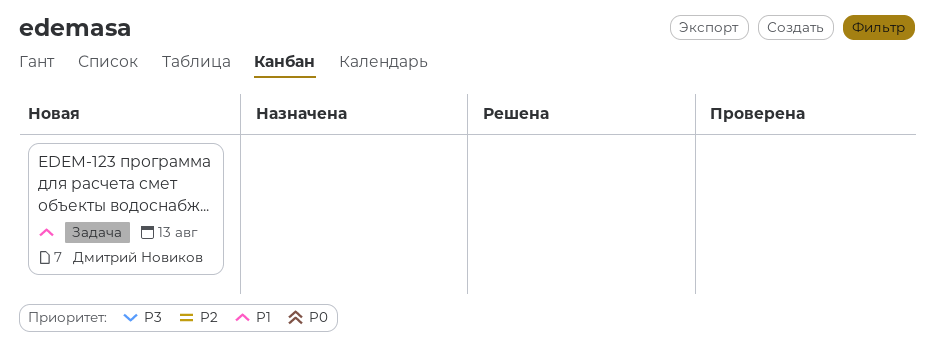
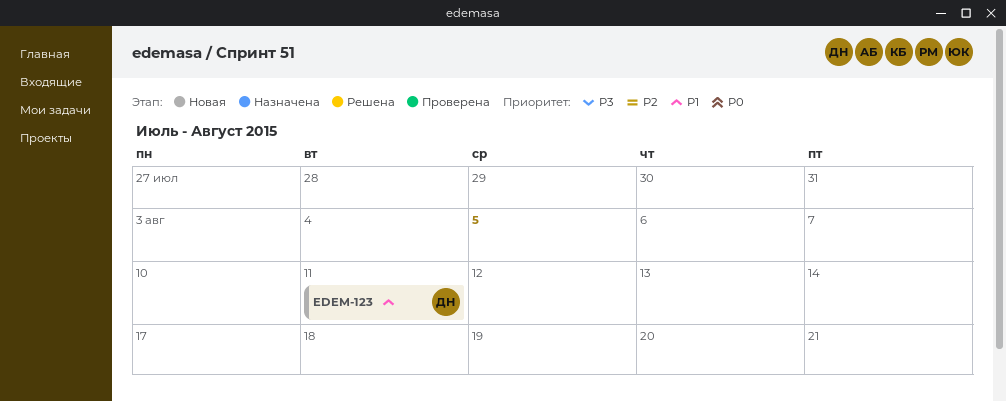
EDEM-123, due: Aug 13 -> Aug 11

